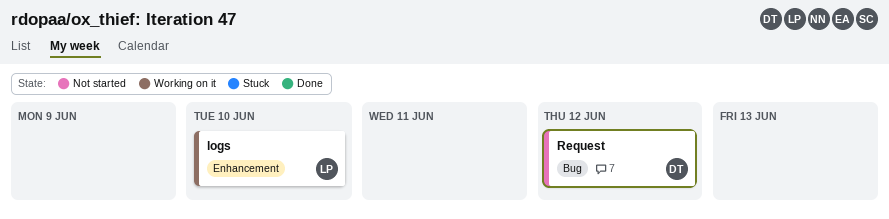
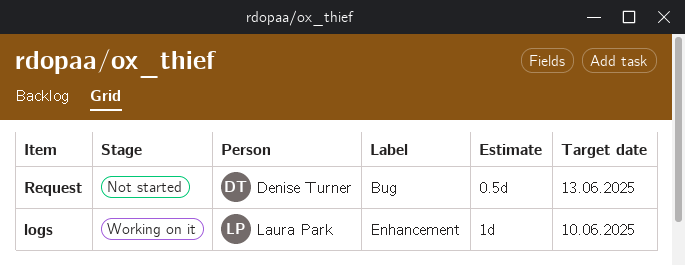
Request, due: Jun 12 -> Jun 13

